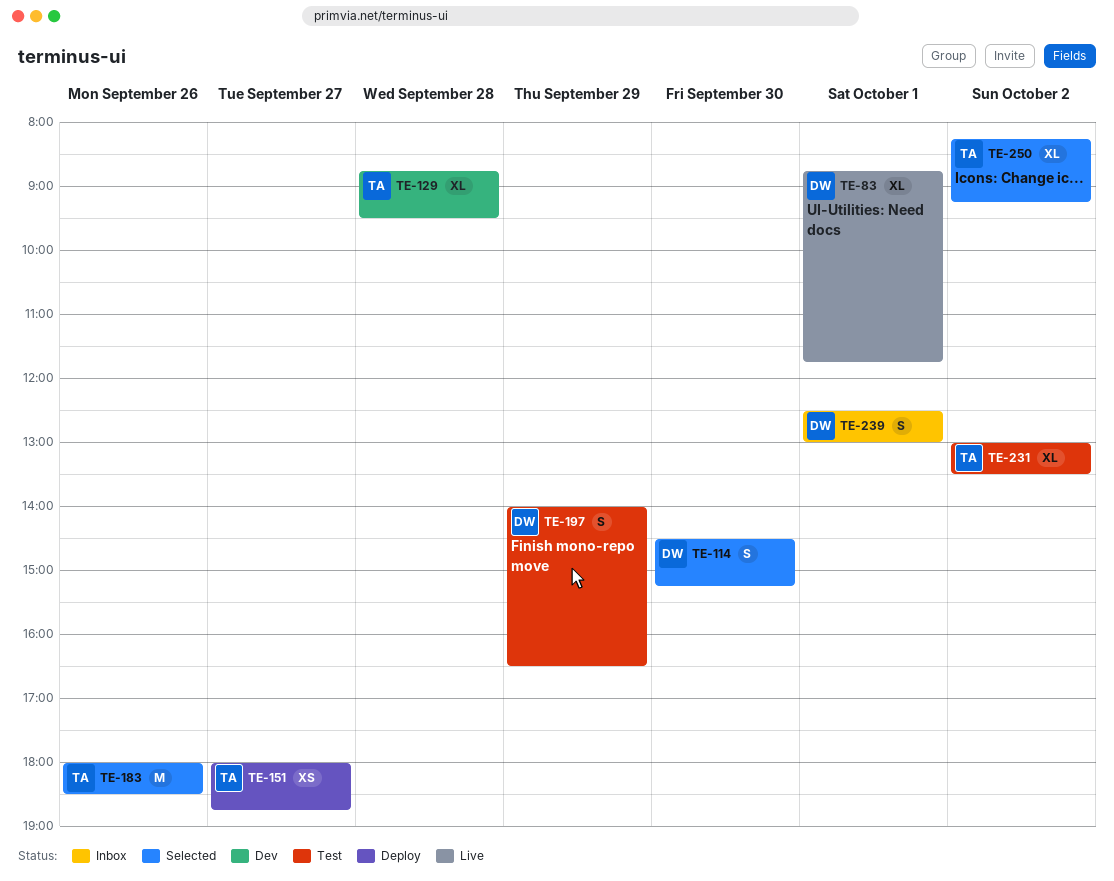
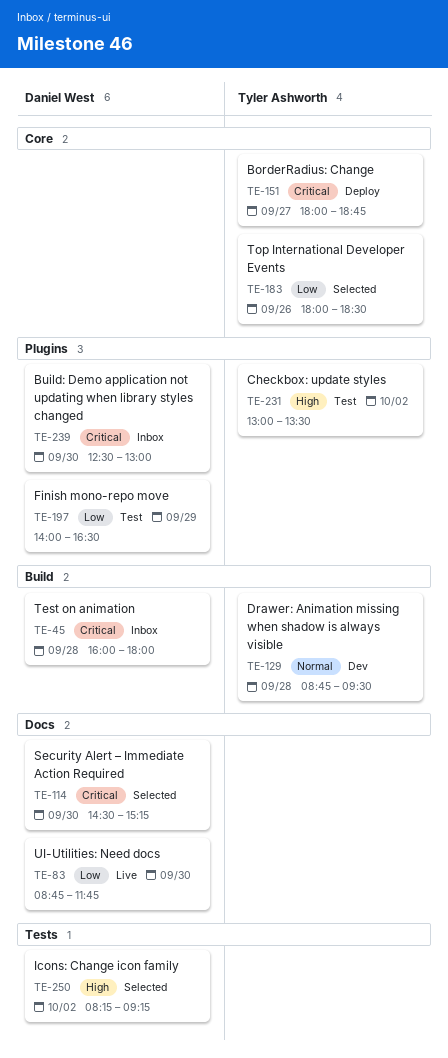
TE-45: none -> present
TE-83, day: Oct 1 -> Sep 30
TE-239, day: Oct 1 -> Sep 30
TE-250, owner: Tyler Ashworth -> Daniel West

